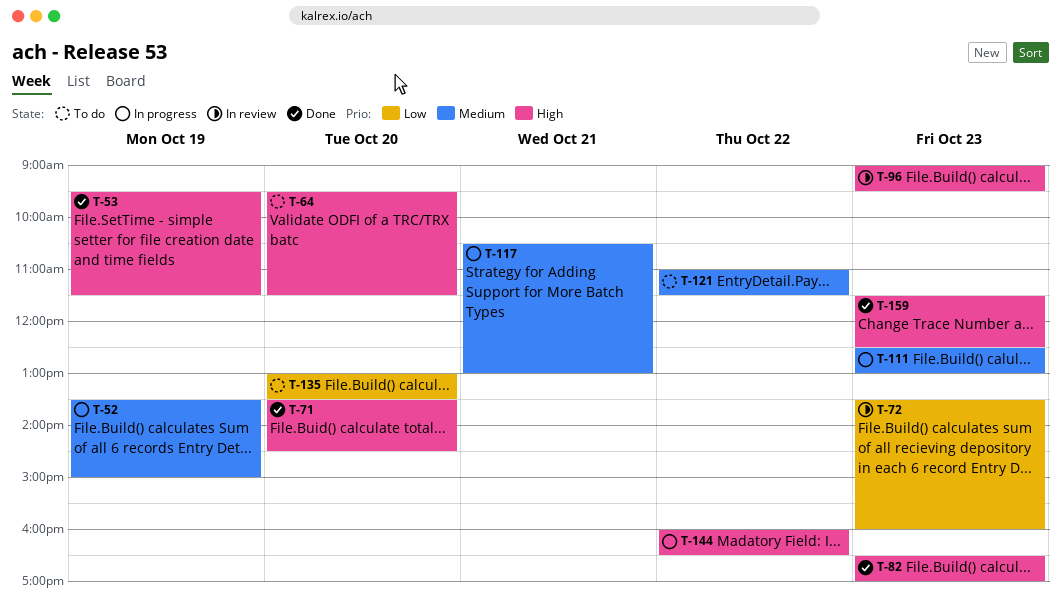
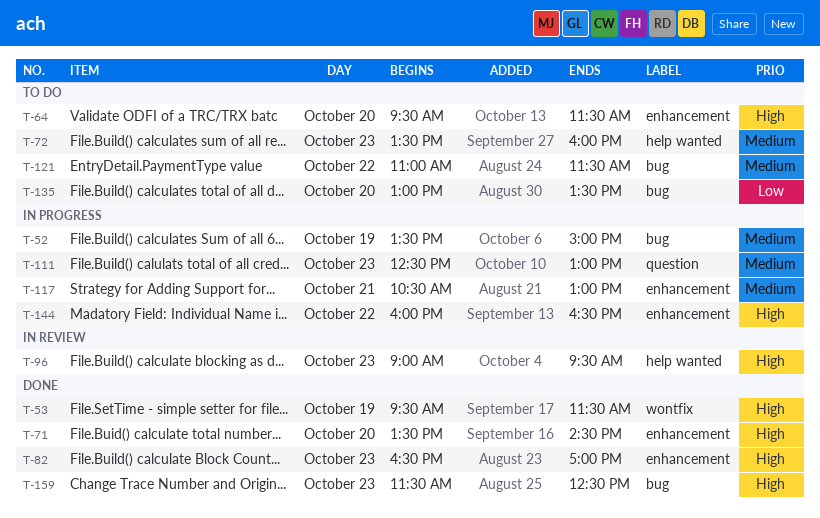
T-72, status: In review -> To do
T-72, priority: Low -> Medium

